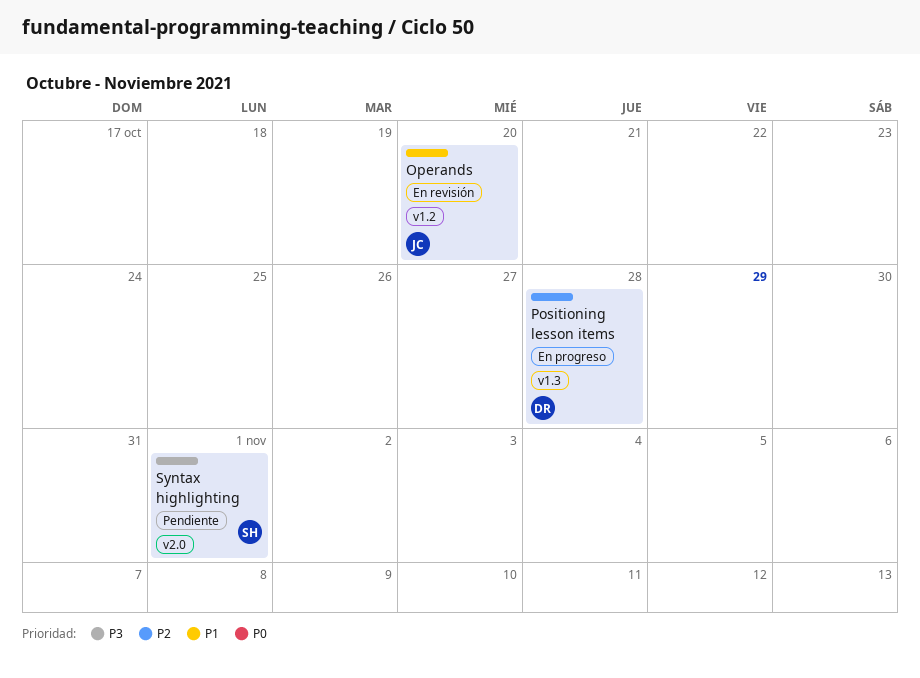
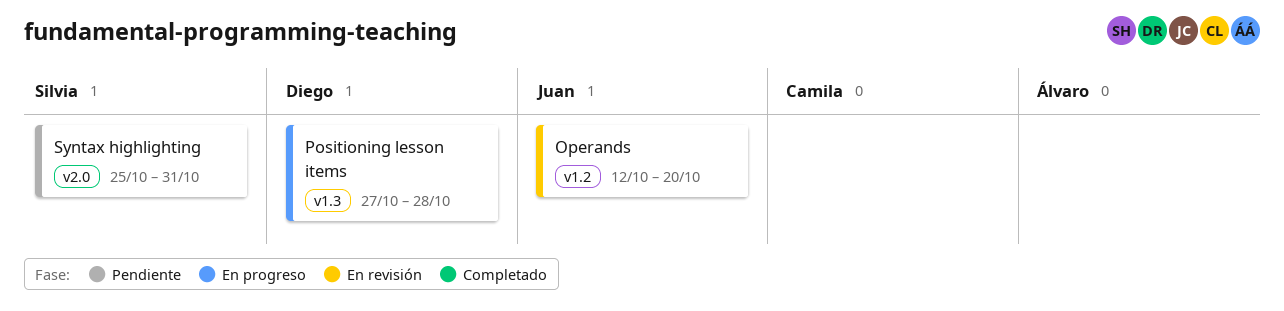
Syntax highlighting, due: Nov 1 -> Oct 31

